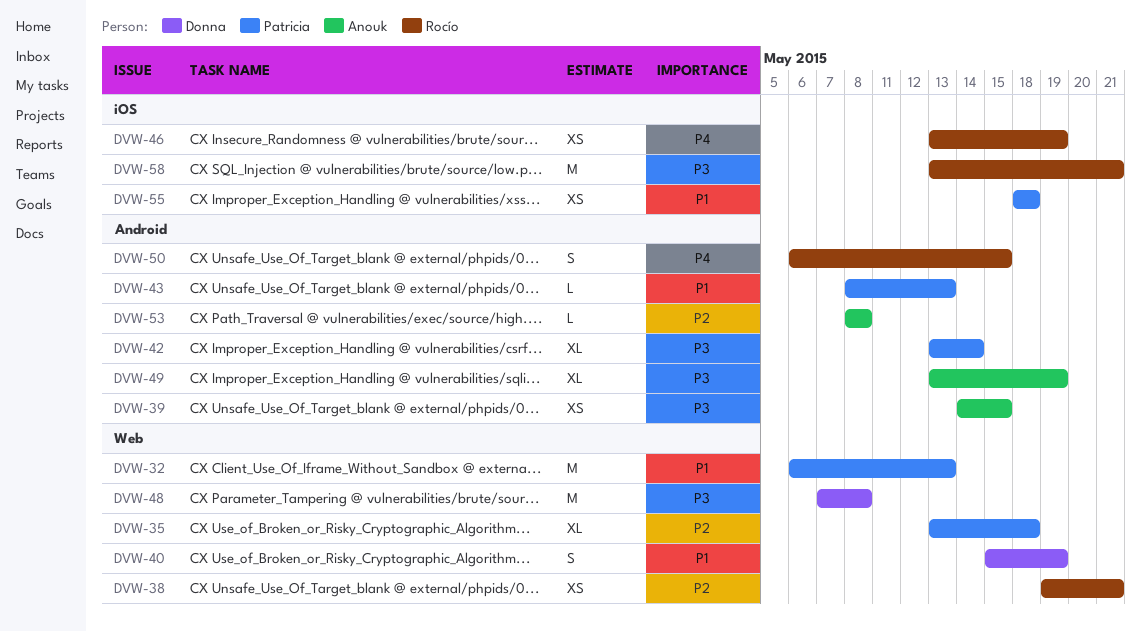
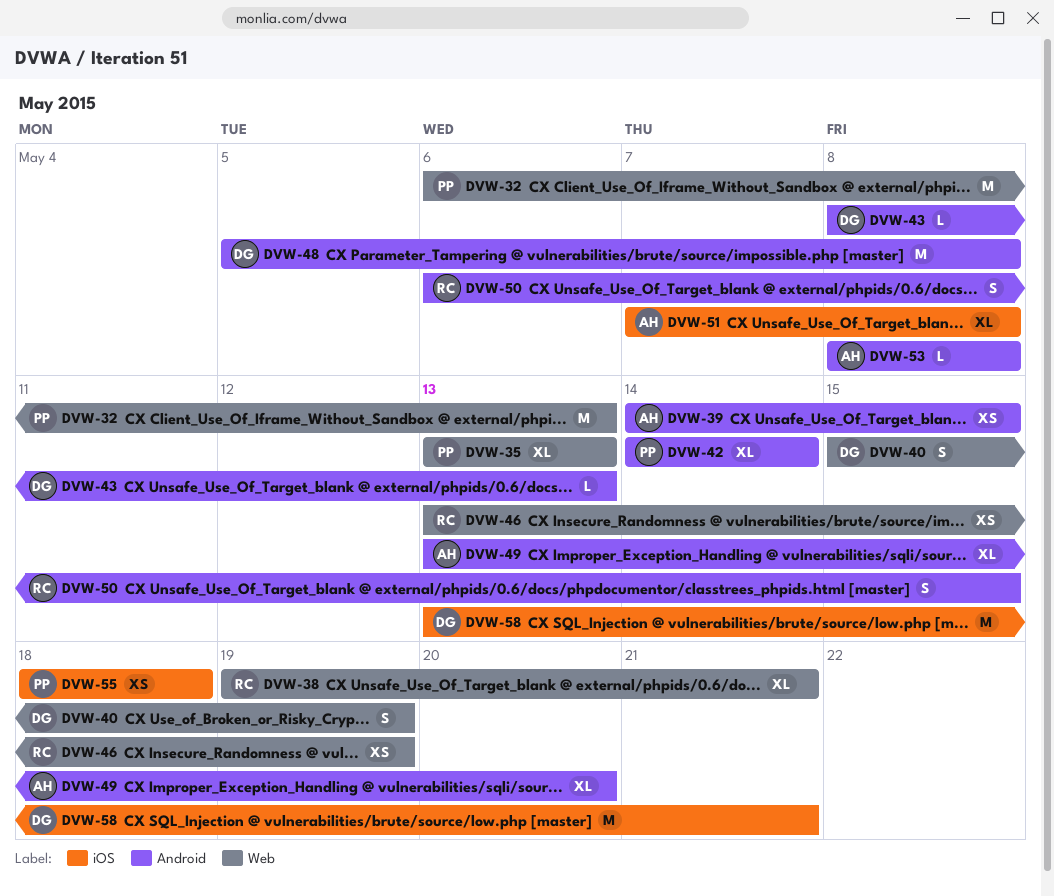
DVW-35, due: May 18 -> May 13
DVW-38, estimate: XS -> XL
DVW-42, start: May 13 -> May 14
DVW-43, owner: Patricia -> Donna
DVW-46, label: iOS -> Web
DVW-48, label: Web -> Android
DVW-48, start: May 7 -> May 5
DVW-49, due: May 19 -> May 20
DVW-51: none -> present
DVW-58, owner: Rocío -> Donna

